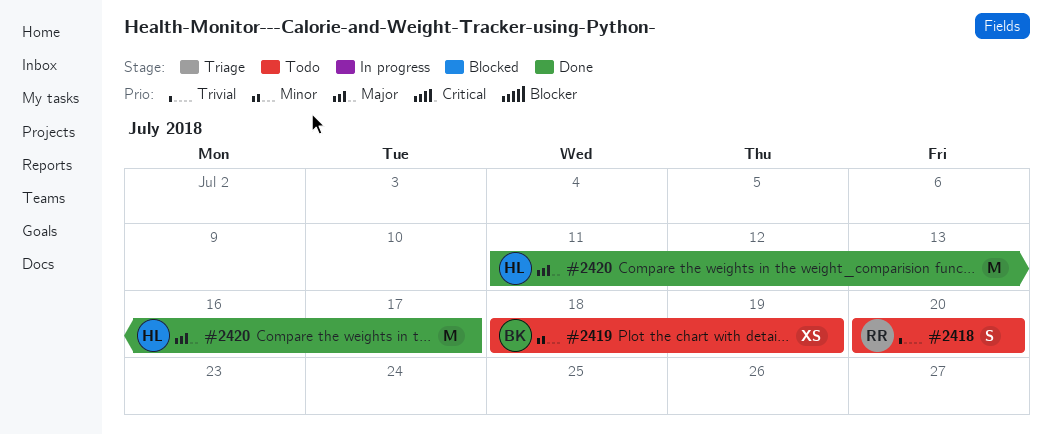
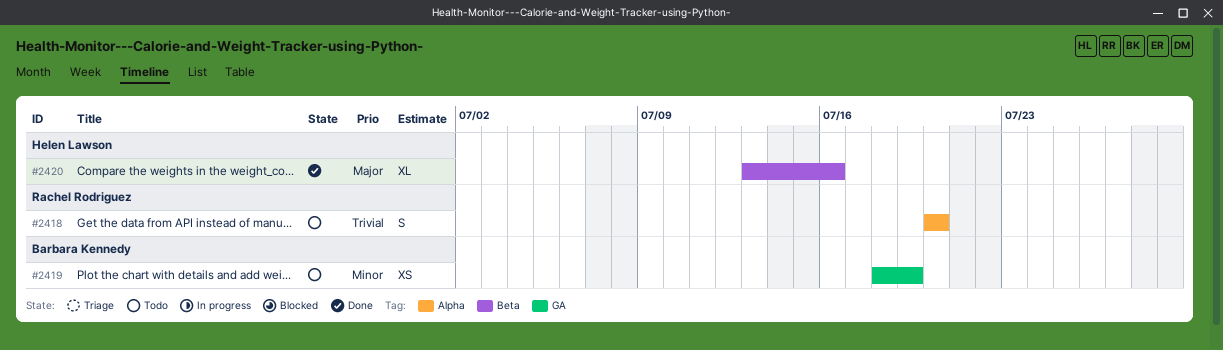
#2420, estimate: M -> XL
#2420, start: Jul 11 -> Jul 13
#2420, due: Jul 17 -> Jul 16

